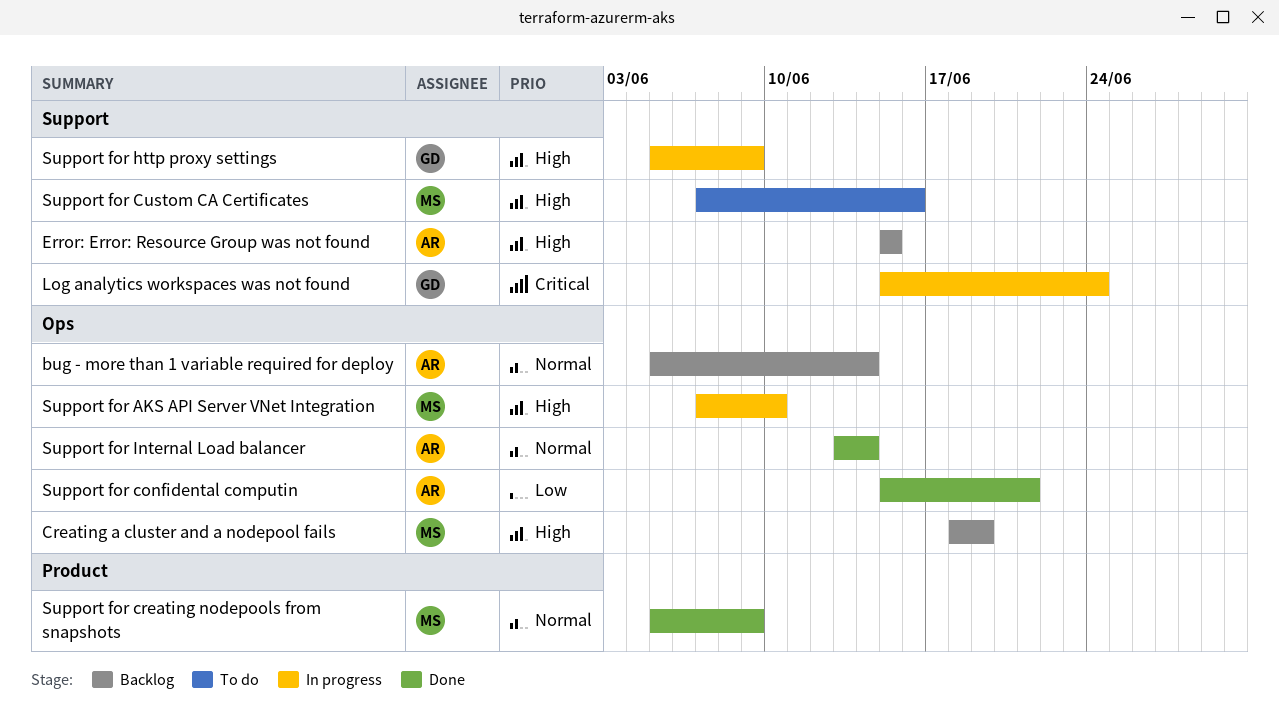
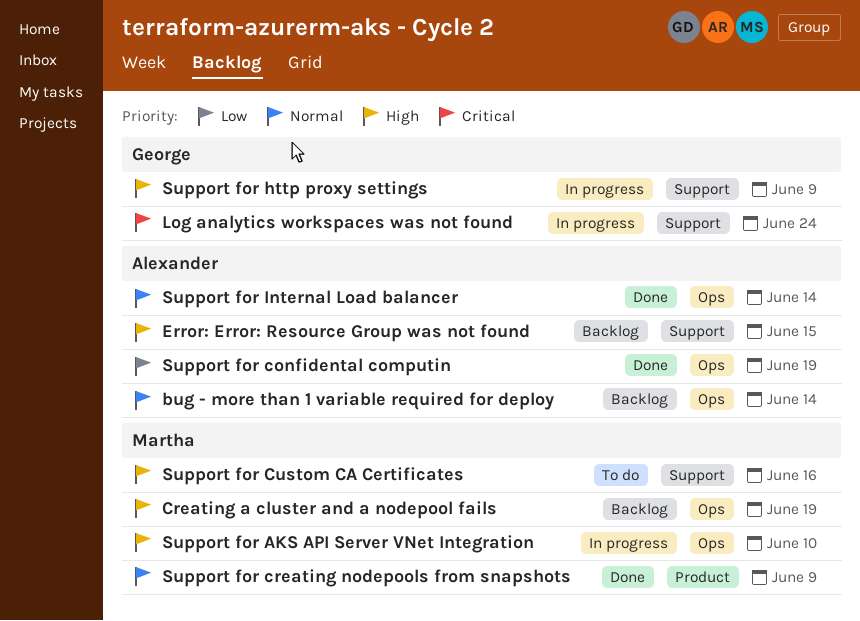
Support for confidental computin, due: Jun 21 -> Jun 19

